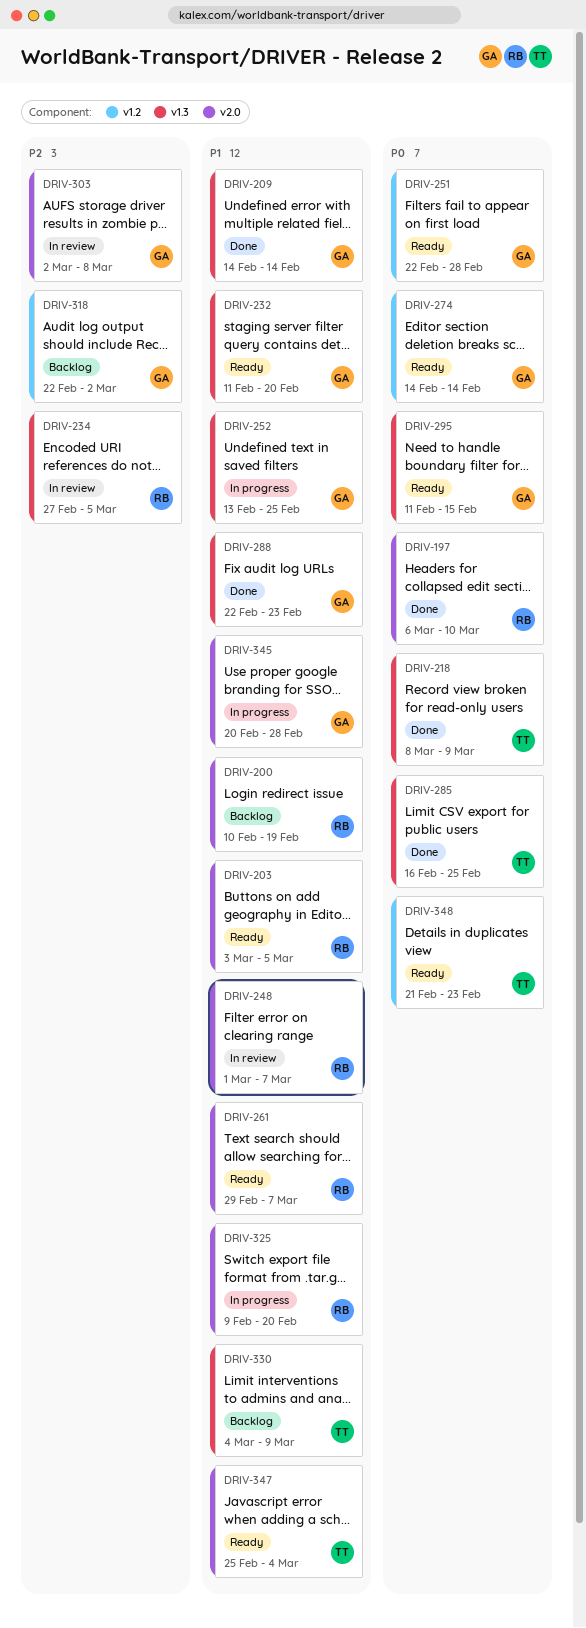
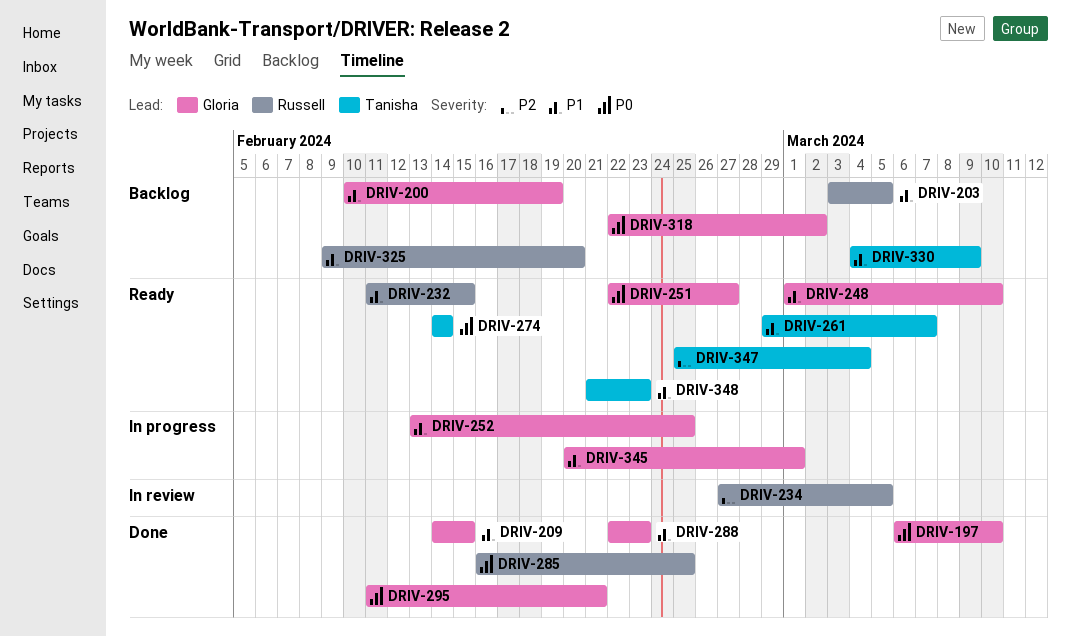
DRIV-197, owner: Russell -> Gloria
DRIV-200, owner: Russell -> Gloria
DRIV-203, status: Ready -> Backlog
DRIV-209, due: Feb 14 -> Feb 15
DRIV-218: present -> none
DRIV-232, owner: Gloria -> Russell
DRIV-232, due: Feb 20 -> Feb 15
DRIV-248, status: In review -> Ready
DRIV-248, owner: Russell -> Gloria
DRIV-248, due: Mar 7 -> Mar 10
DRIV-251, due: Feb 28 -> Feb 27
DRIV-261, owner: Russell -> Tanisha
DRIV-274, owner: Gloria -> Tanisha
DRIV-285, owner: Tanisha -> Russell
DRIV-295, status: Ready -> Done
DRIV-295, due: Feb 15 -> Feb 21
DRIV-303: present -> none
DRIV-318, priority: P2 -> P0
DRIV-325, status: In progress -> Backlog
DRIV-345, due: Feb 28 -> Mar 1
DRIV-347, priority: P1 -> P2
DRIV-348, priority: P0 -> P1

